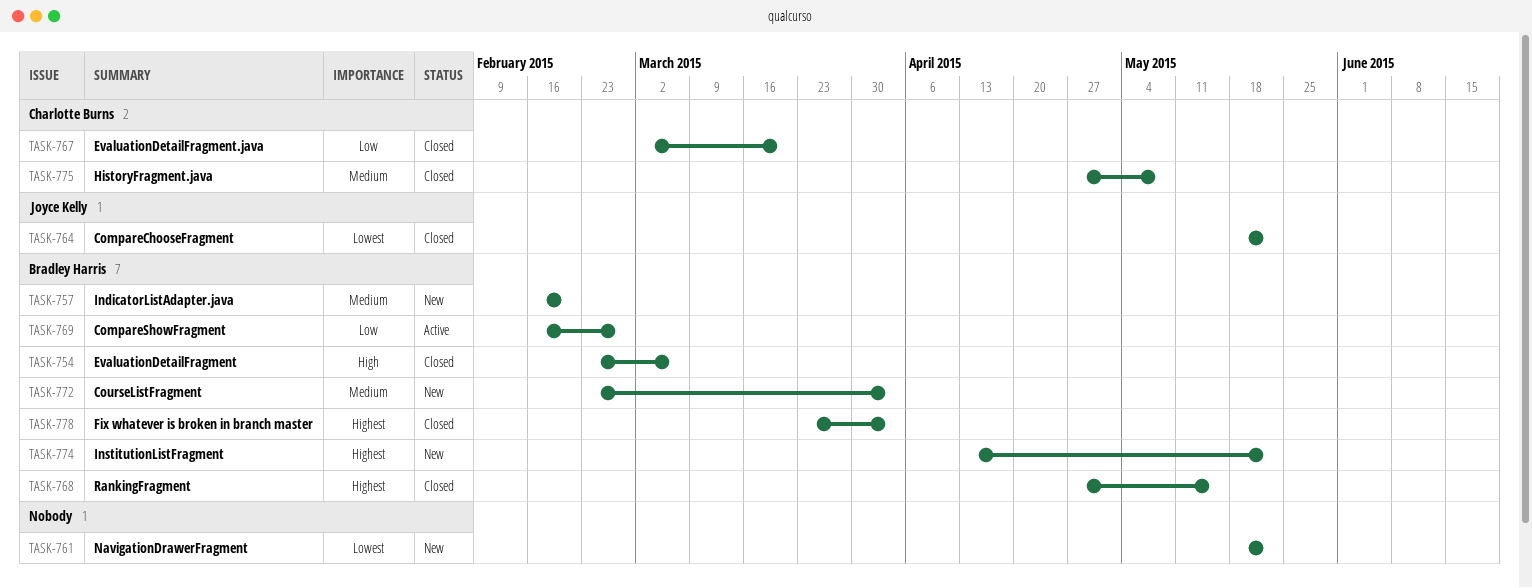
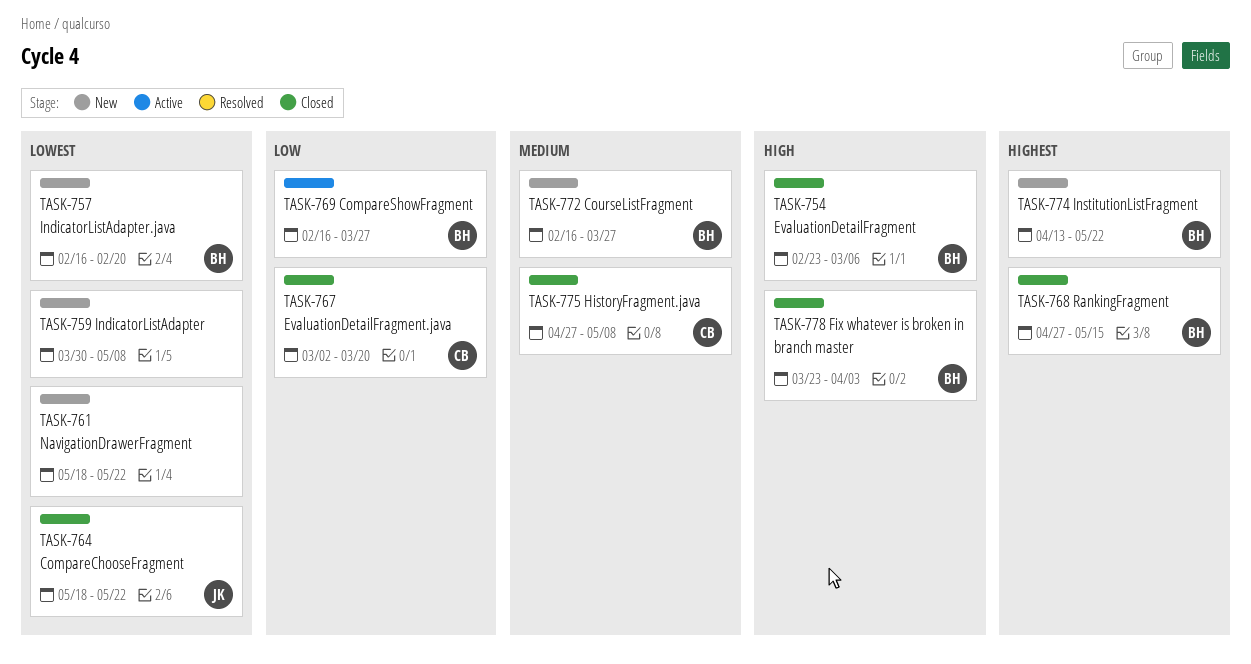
TASK-757, priority: Medium -> Lowest
TASK-759: none -> present
TASK-769, due: Feb 27 -> Mar 27
TASK-772, start: Feb 23 -> Feb 16
TASK-772, due: Apr 3 -> Mar 27
TASK-778, priority: Highest -> High

